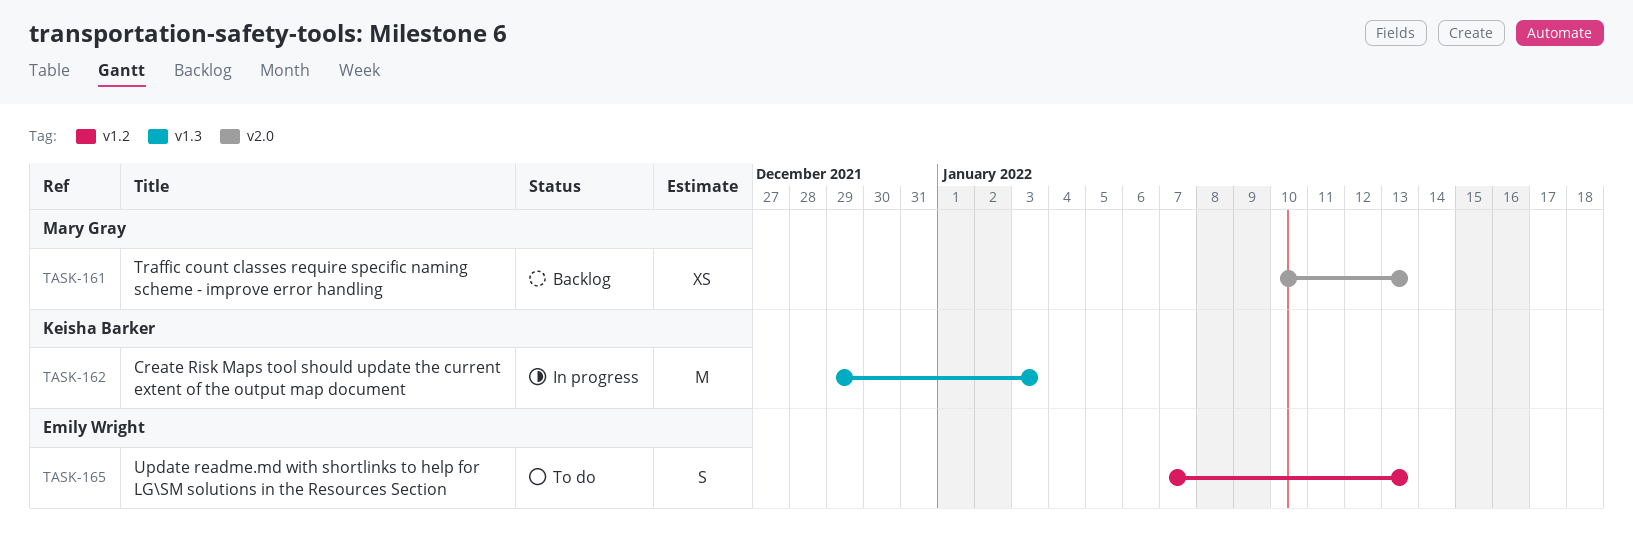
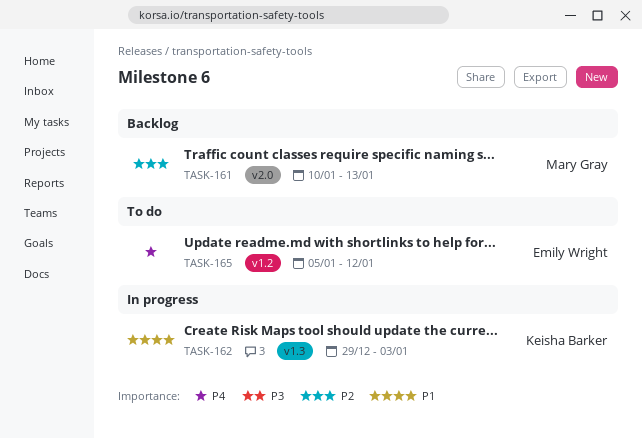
TASK-165, start: Jan 7 -> Jan 5
TASK-165, due: Jan 13 -> Jan 12

